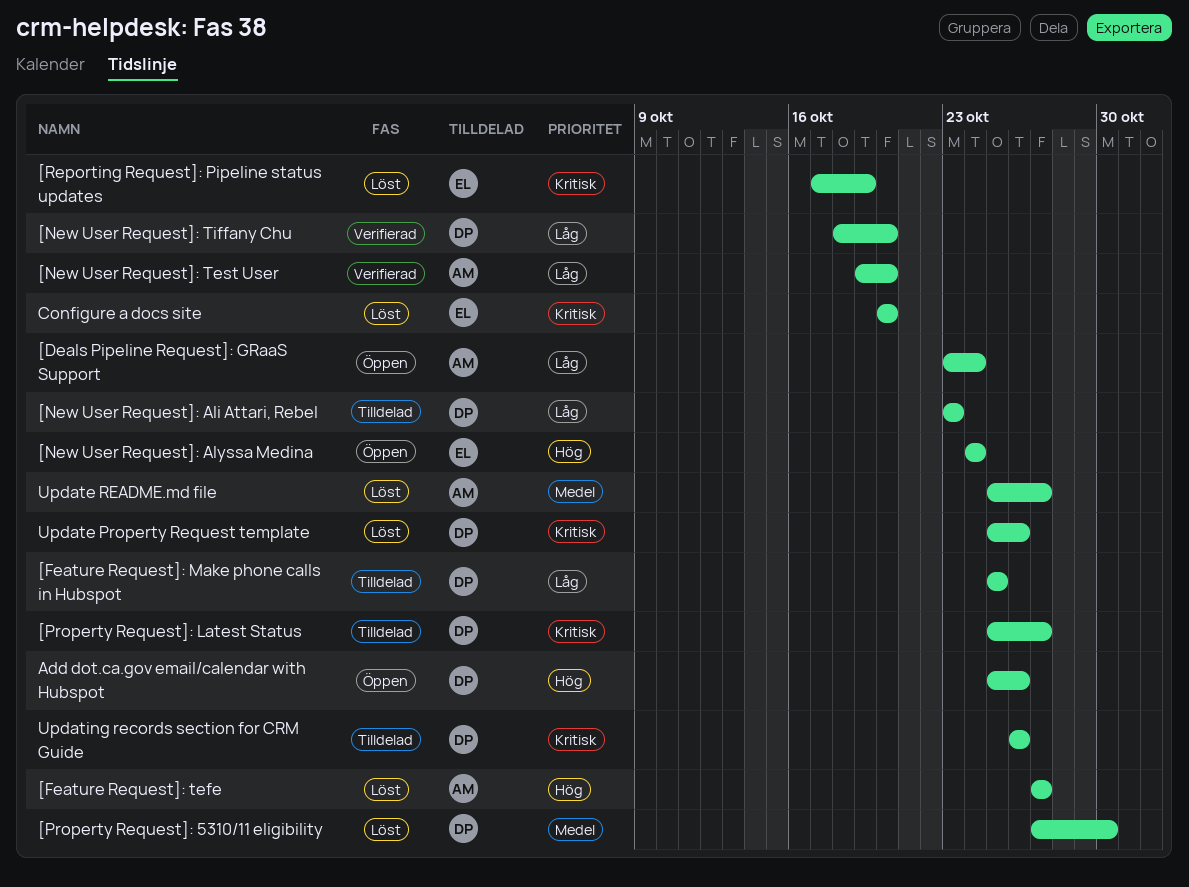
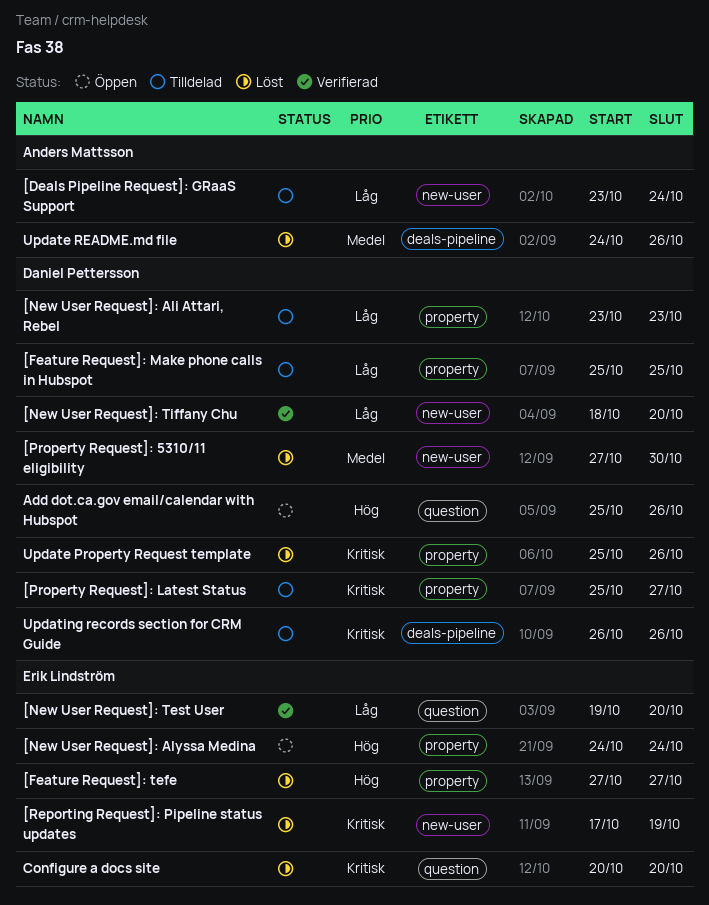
[Deals Pipeline Request]: GRaaS Support, status: Öppen -> Tilldelad
[Feature Request]: tefe, owner: Anders Mattsson -> Erik Lindström
[New User Request]: Test User, owner: Anders Mattsson -> Erik Lindström
Update README.md file, start: Oct 25 -> Oct 24
Update README.md file, due: Oct 27 -> Oct 26

